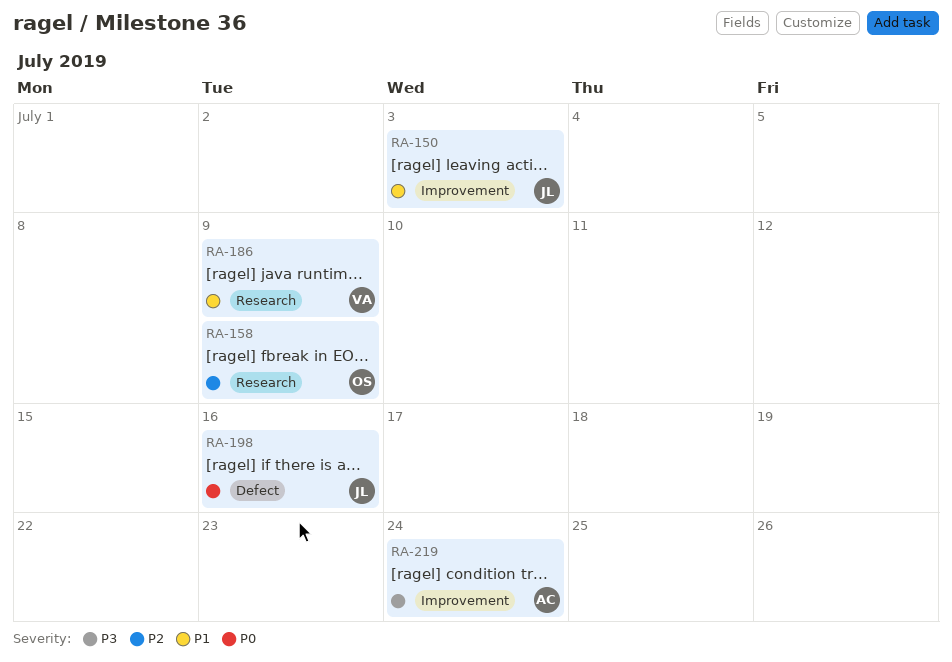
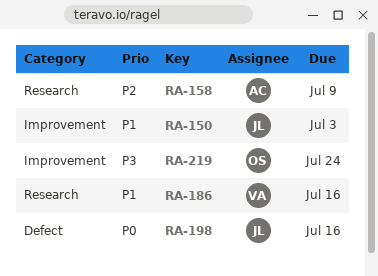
RA-158, owner: OS -> AC
RA-186, due: Jul 9 -> Jul 16
RA-219, owner: AC -> OS

